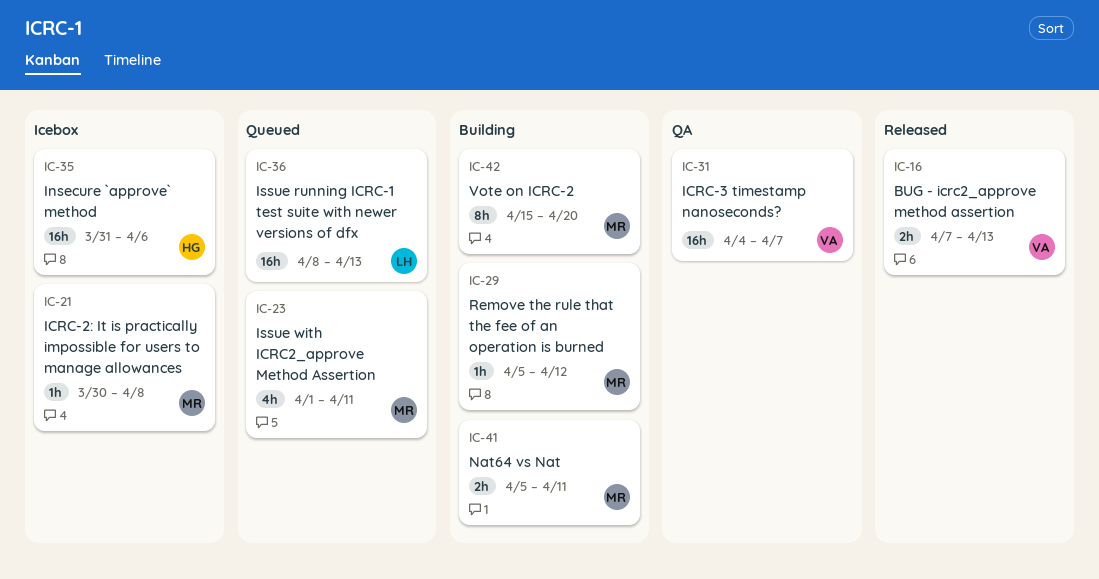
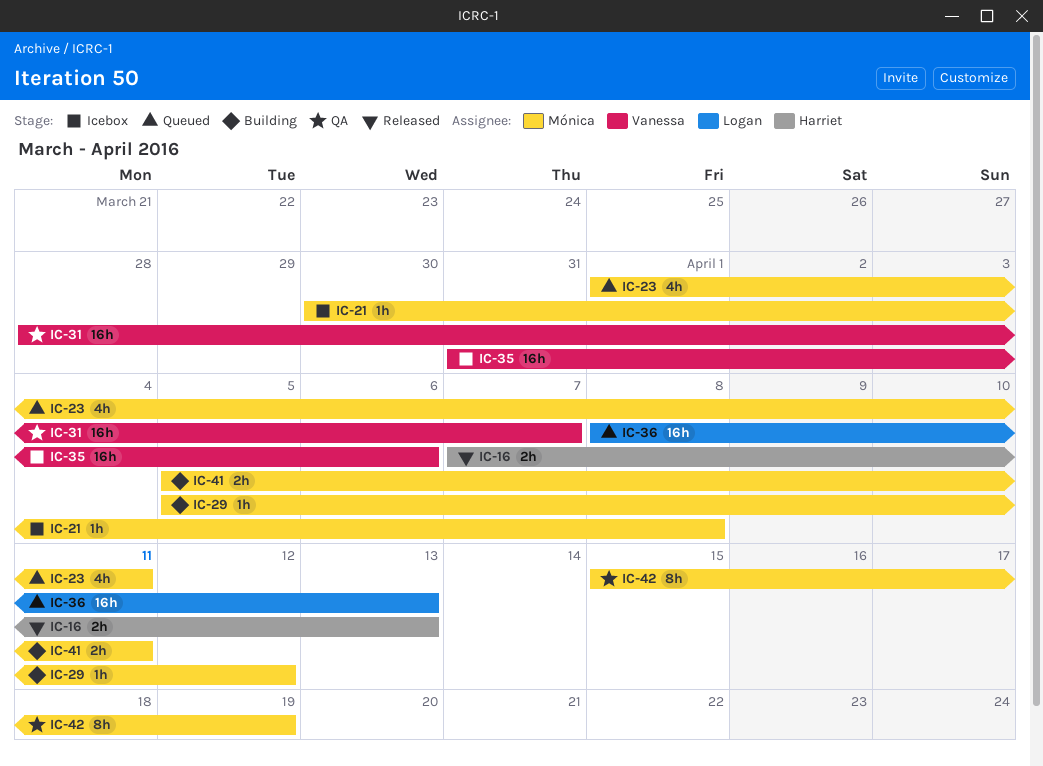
IC-16, owner: Vanessa -> Harriet
IC-31, start: Apr 4 -> Mar 28
IC-35, owner: Harriet -> Vanessa
IC-42, status: Building -> QA
IC-42, due: Apr 20 -> Apr 19

